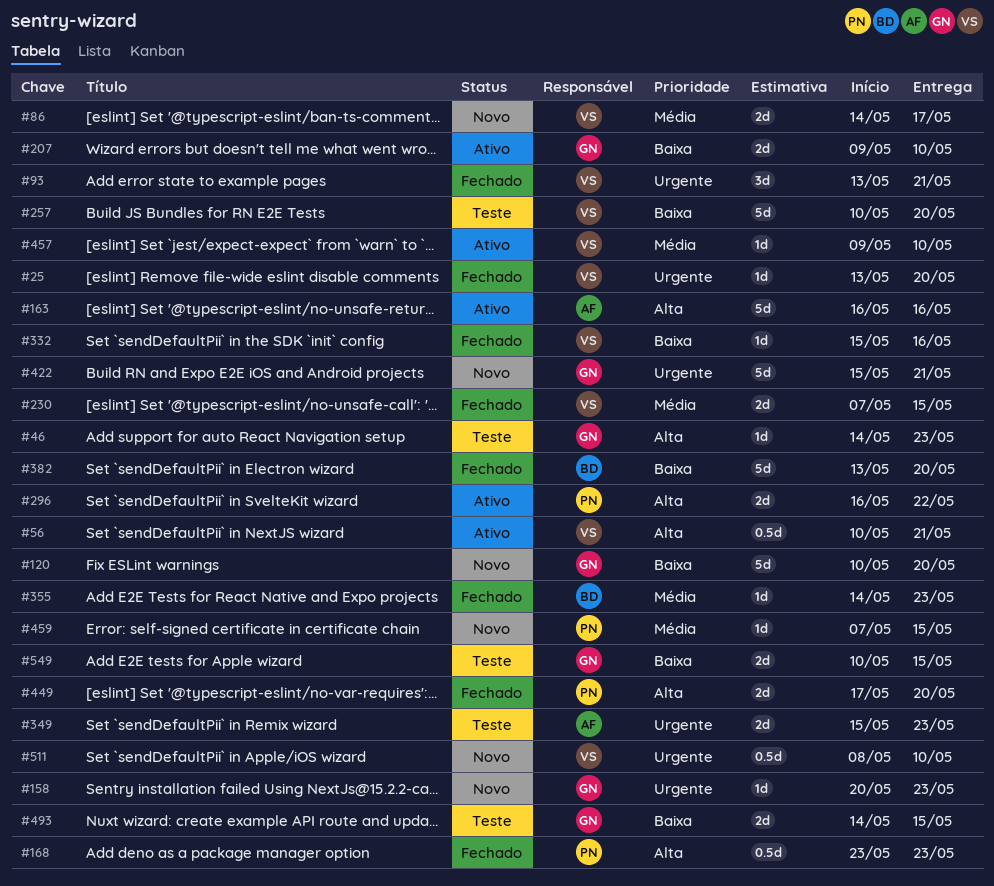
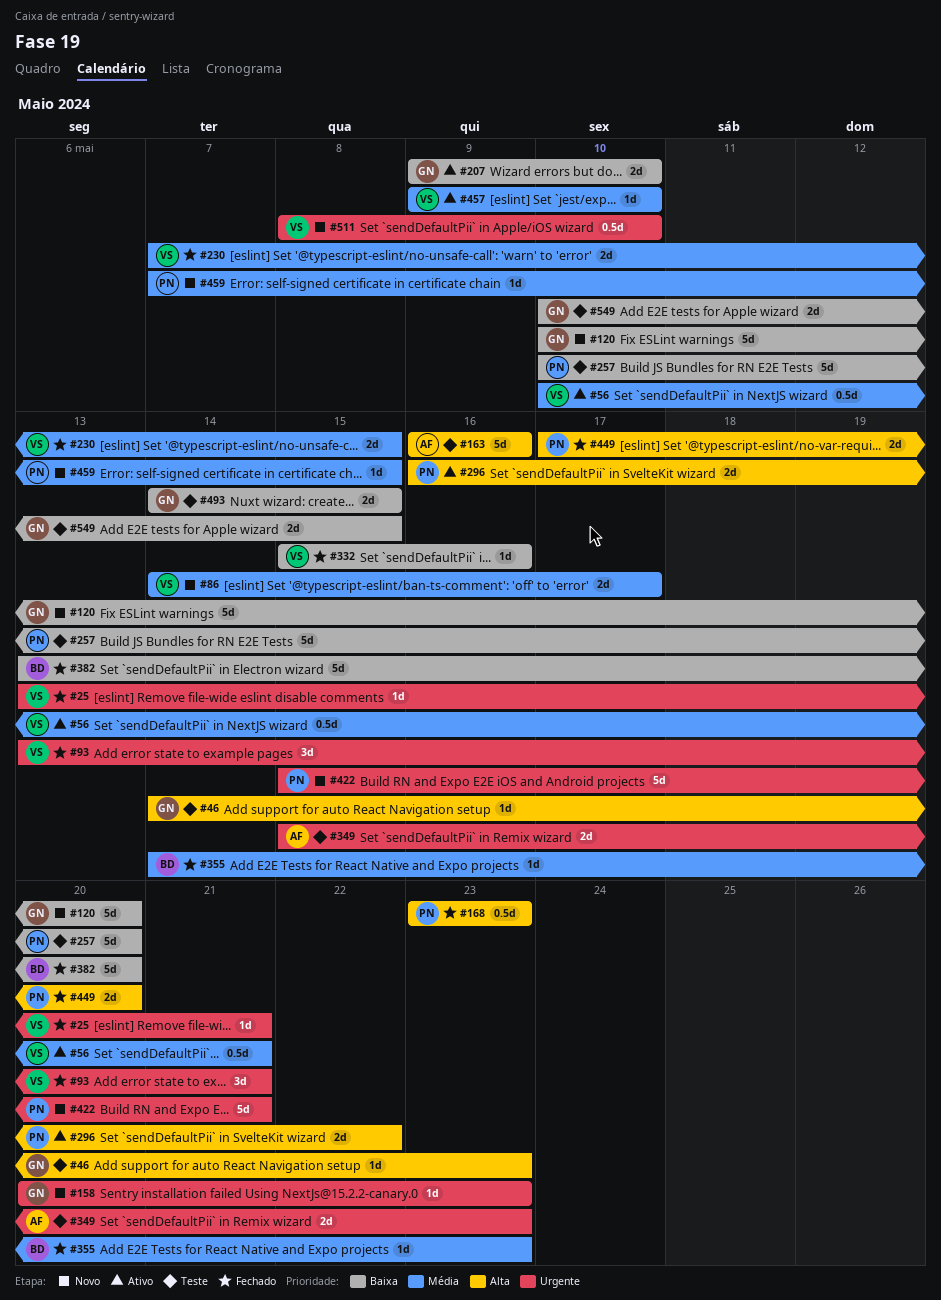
#25, due: May 20 -> May 21
#56, priority: Alta -> Média
#163, status: Ativo -> Teste
#257, owner: VS -> PN
#422, owner: GN -> PN

